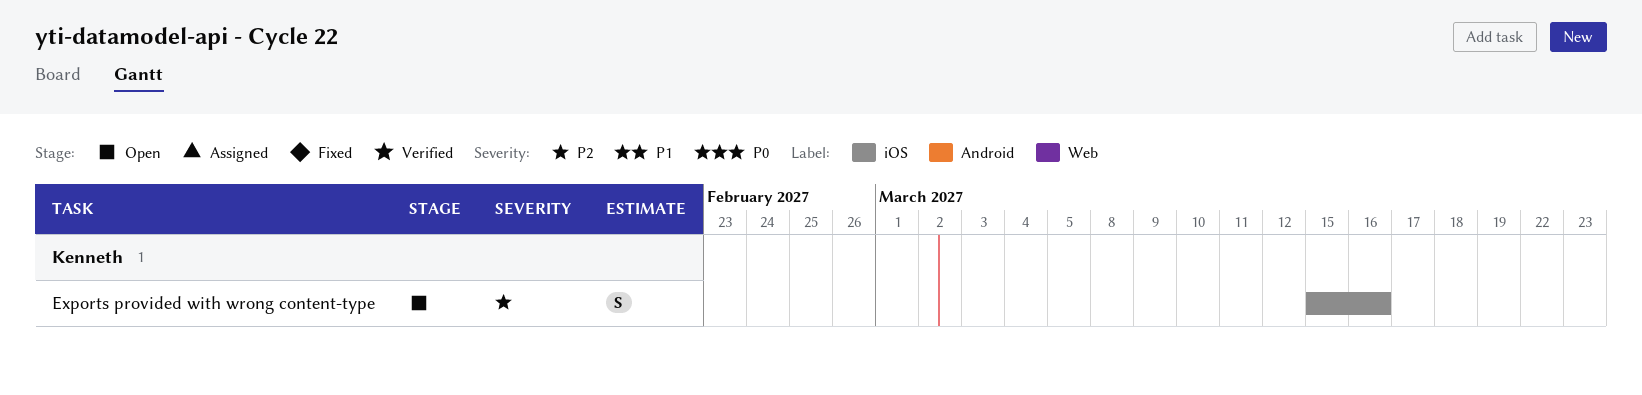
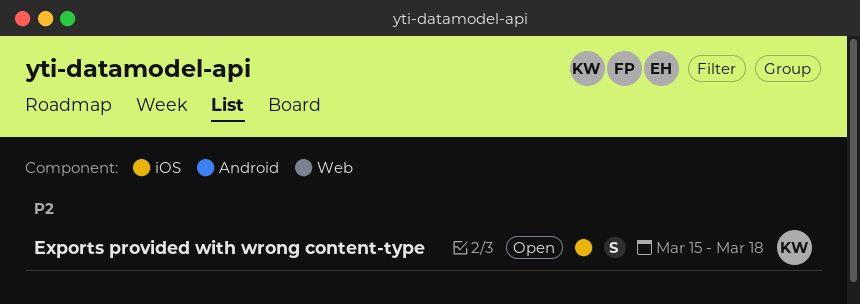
Exports provided with wrong content-type, due: Mar 16 -> Mar 18

